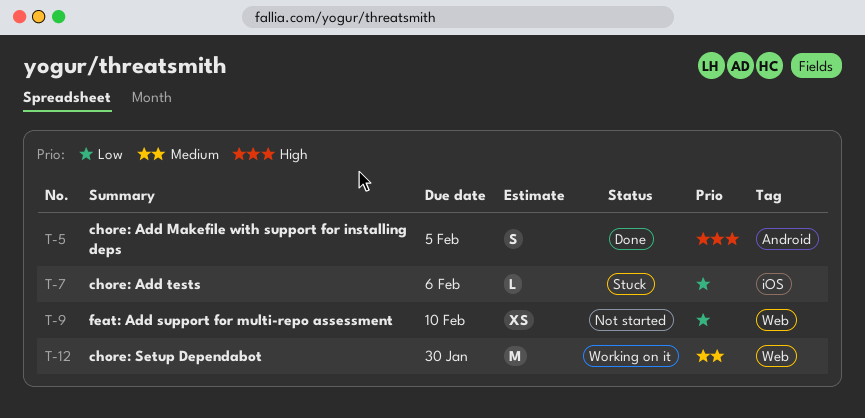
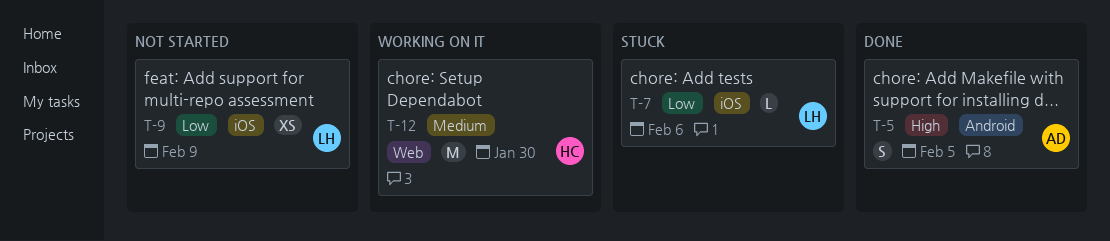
T-9, label: Web -> iOS
T-9, due: Feb 10 -> Feb 9

